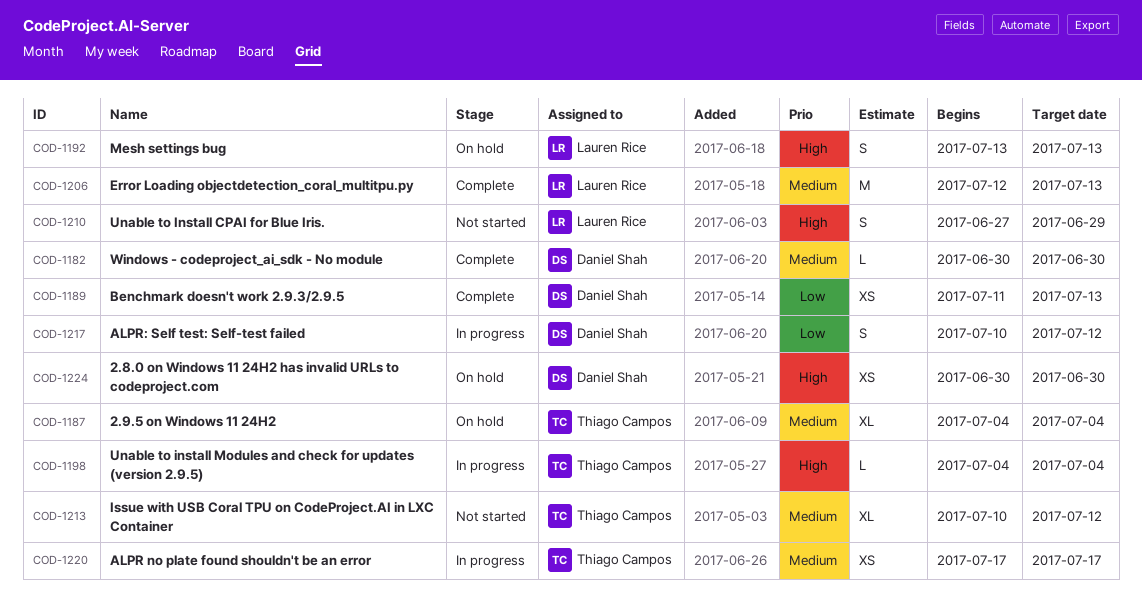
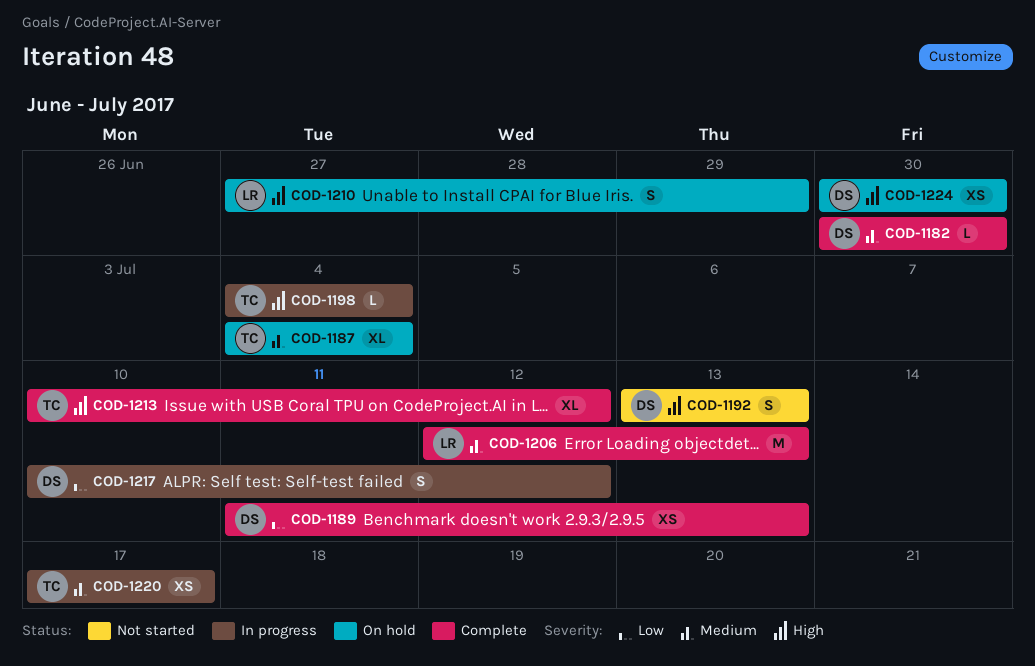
COD-1192, status: On hold -> Not started
COD-1192, owner: Lauren Rice -> Daniel Shah
COD-1210, status: Not started -> On hold
COD-1213, status: Not started -> Complete
COD-1213, priority: Medium -> High

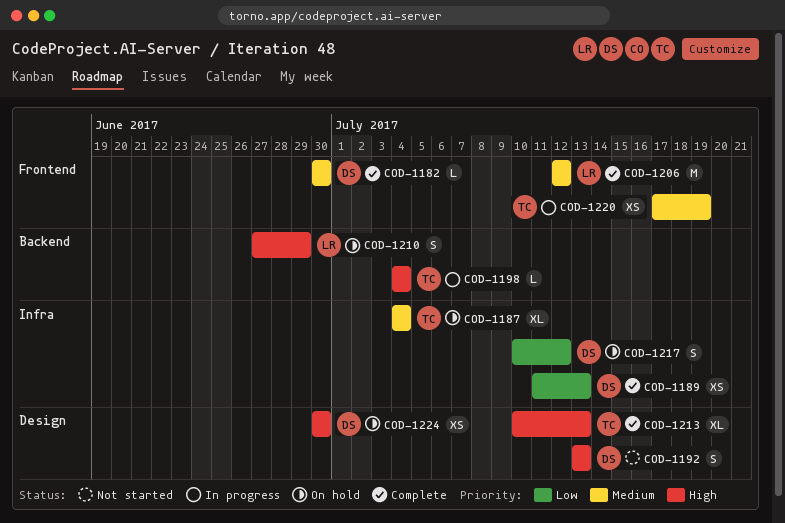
COD-1206, due: Jul 13 -> Jul 12
COD-1213, due: Jul 12 -> Jul 13
COD-1217, status: In progress -> On hold
COD-1220, due: Jul 17 -> Jul 19

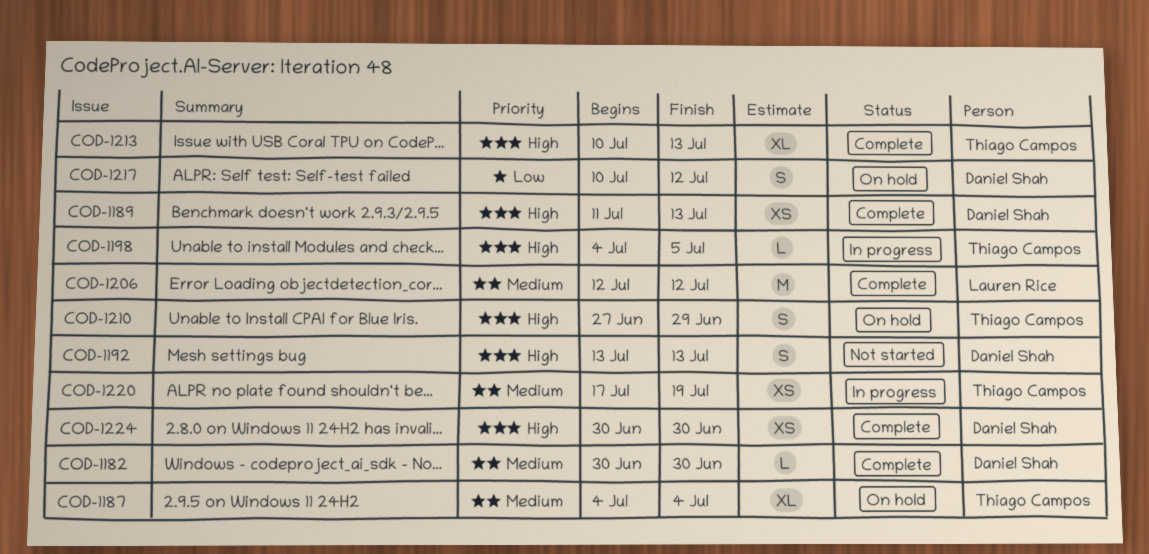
COD-1189, priority: Low -> High
COD-1198, due: Jul 4 -> Jul 5
COD-1210, owner: Lauren Rice -> Thiago Campos
COD-1224, status: On hold -> Complete

